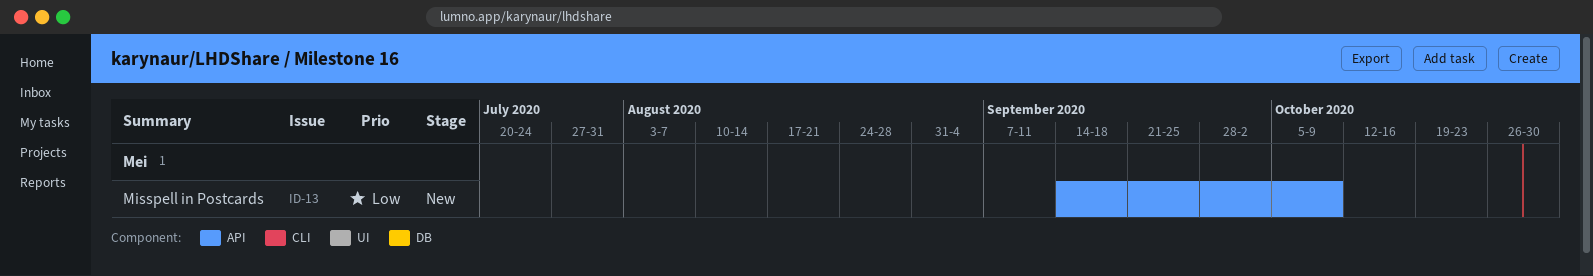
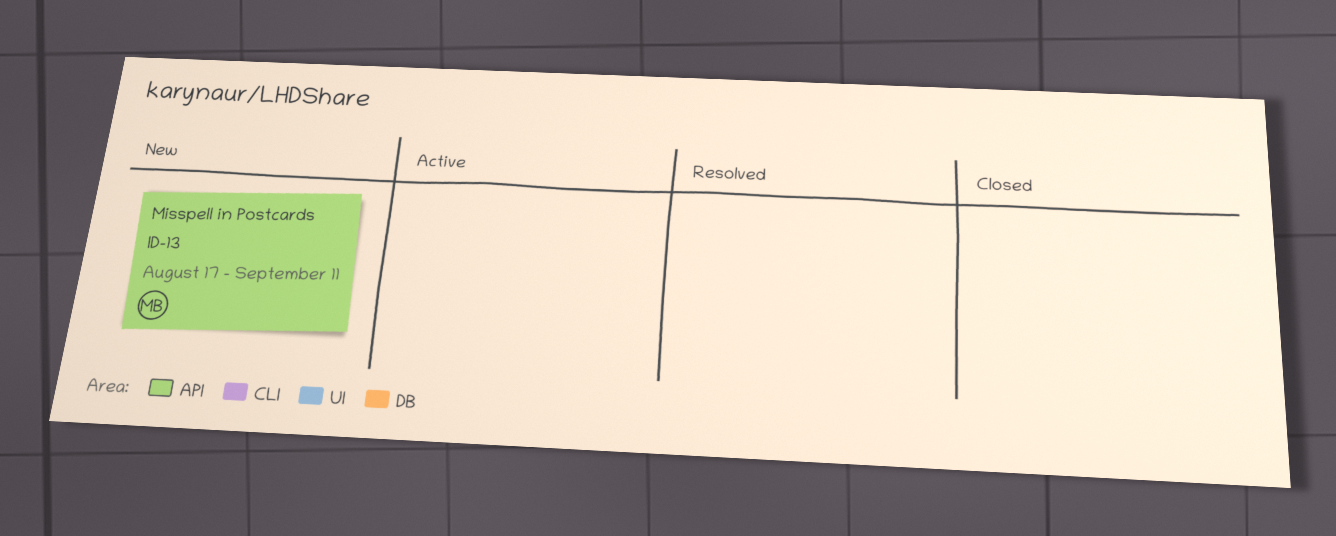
ID-13, start: Sep 14 -> Aug 17
ID-13, due: Oct 9 -> Sep 11

